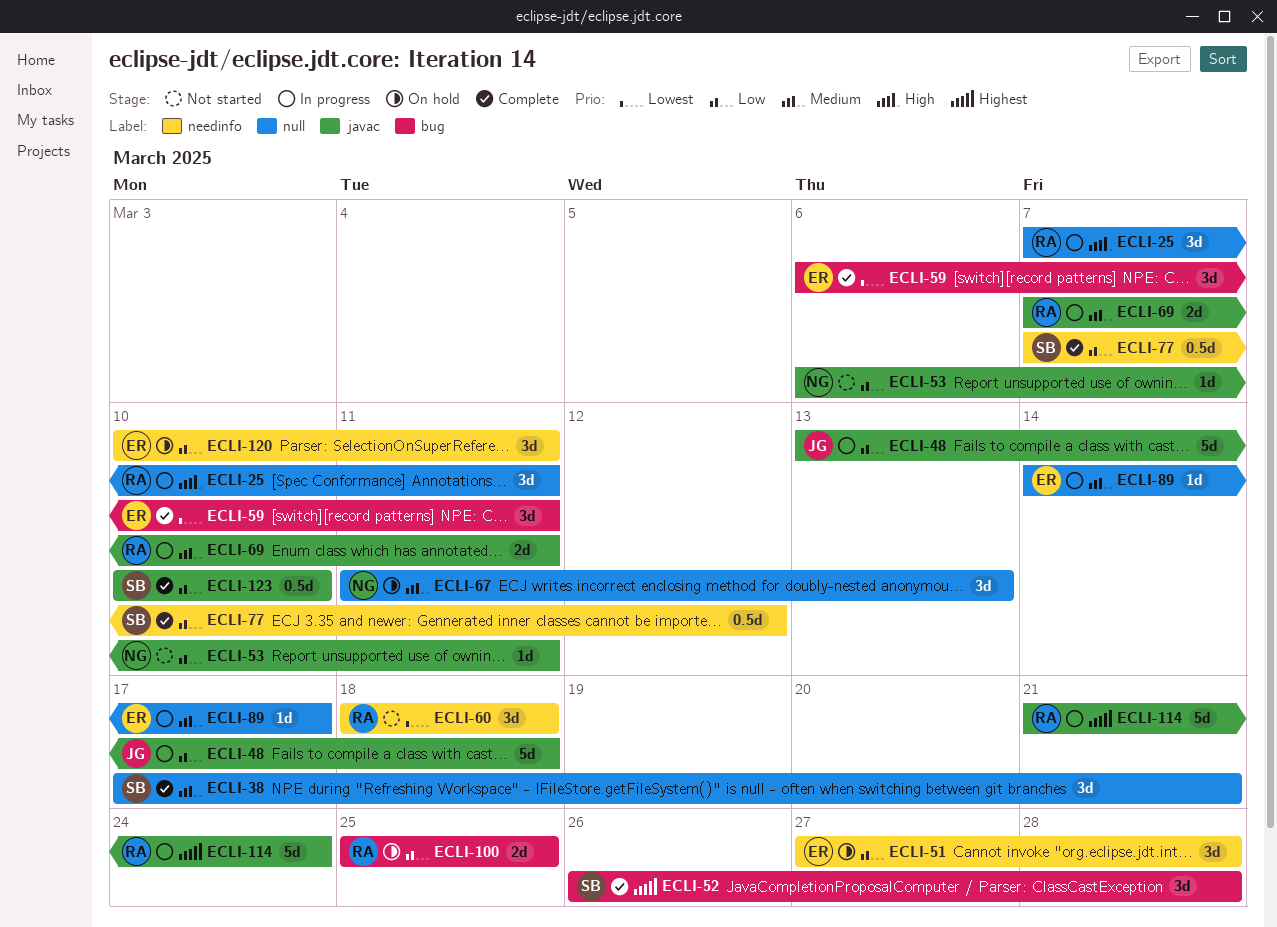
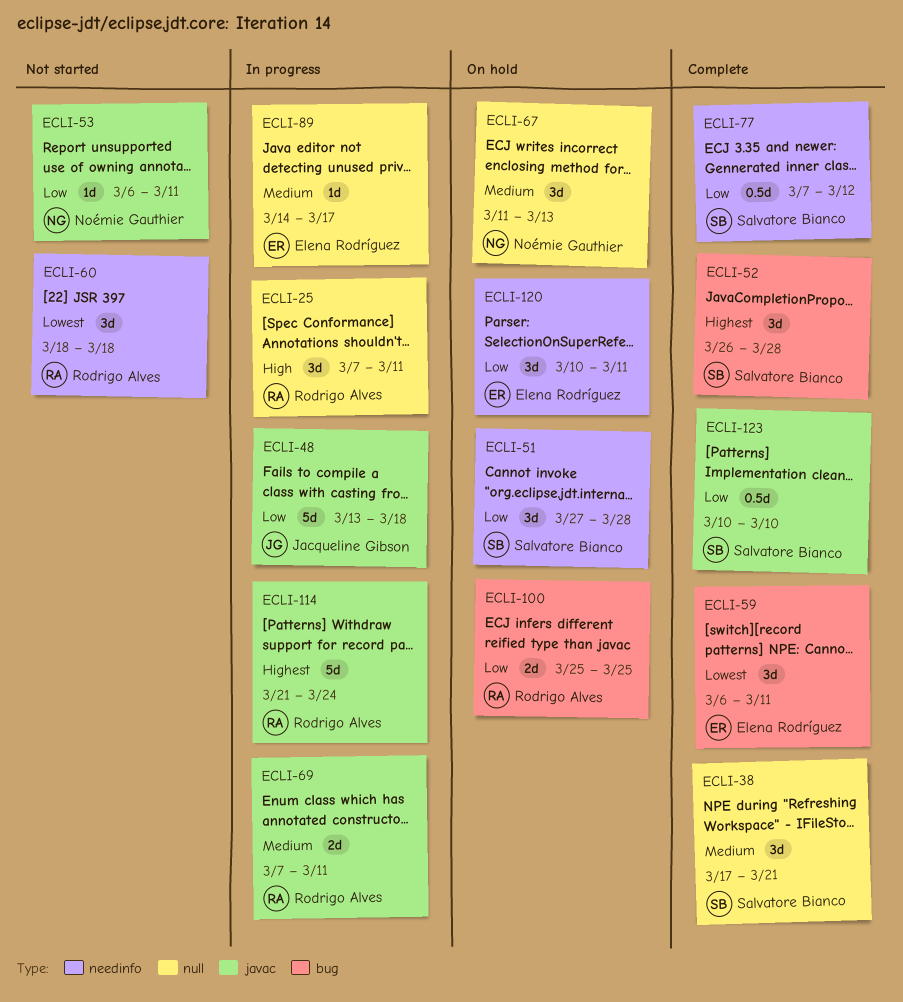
ECLI-51, owner: Elena Rodríguez -> Salvatore Bianco

